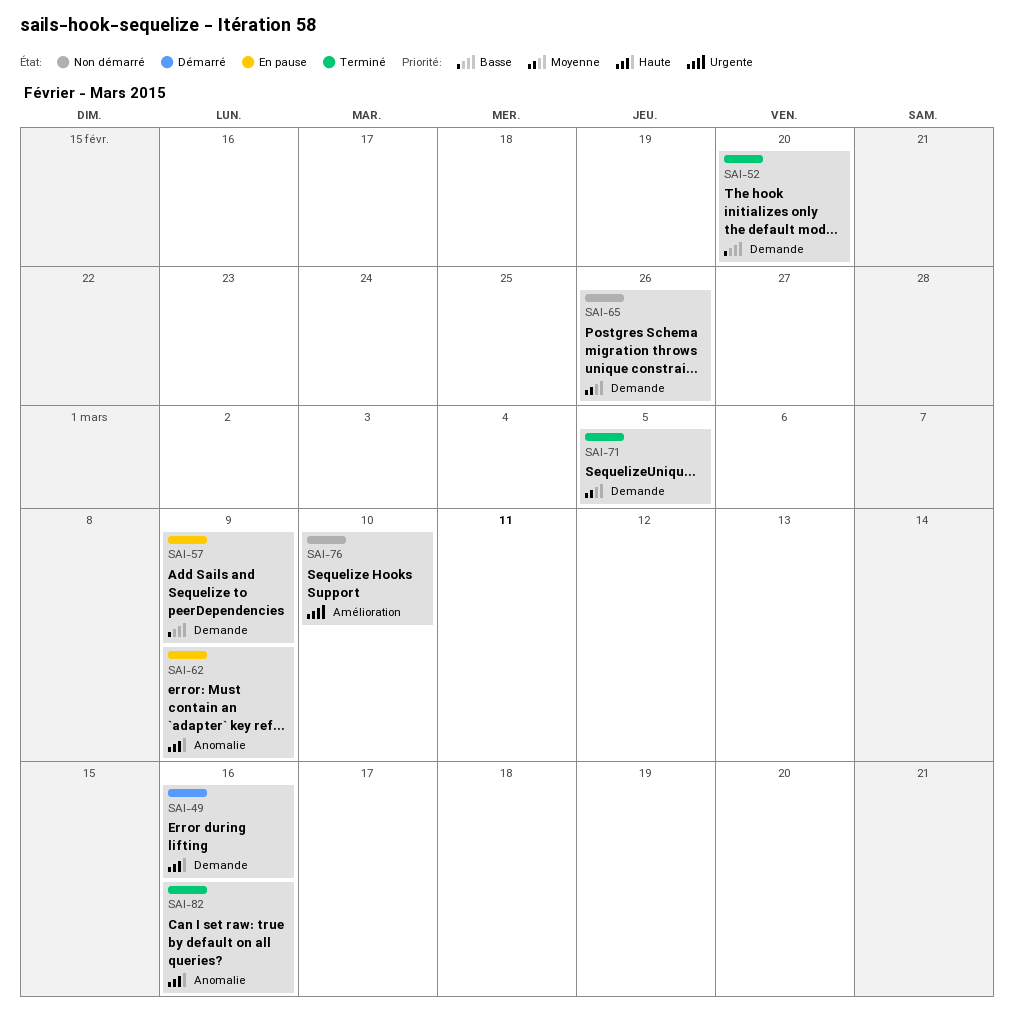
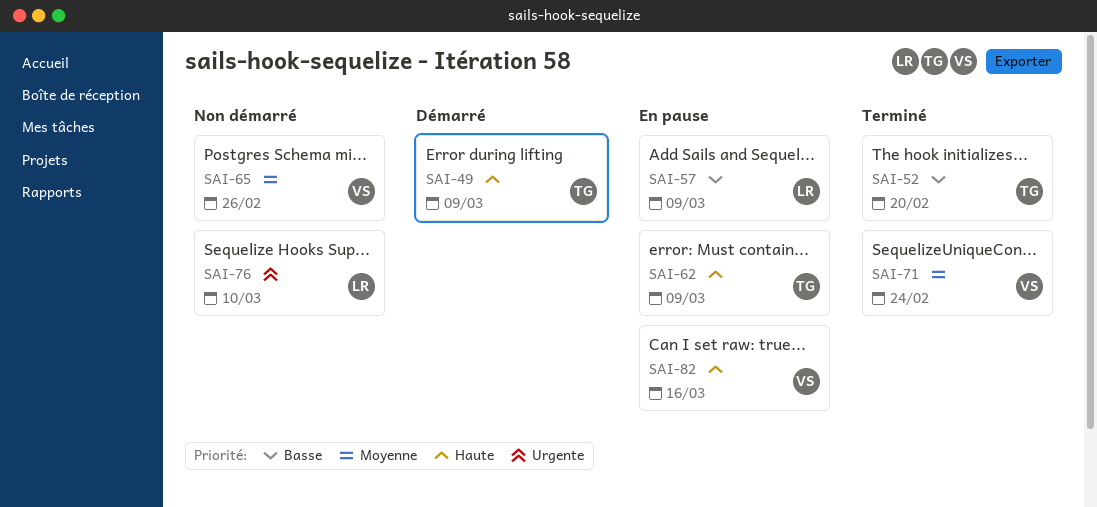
SAI-49, due: Mar 16 -> Mar 9
SAI-71, due: Mar 5 -> Feb 24
SAI-82, status: Terminé -> En pause

